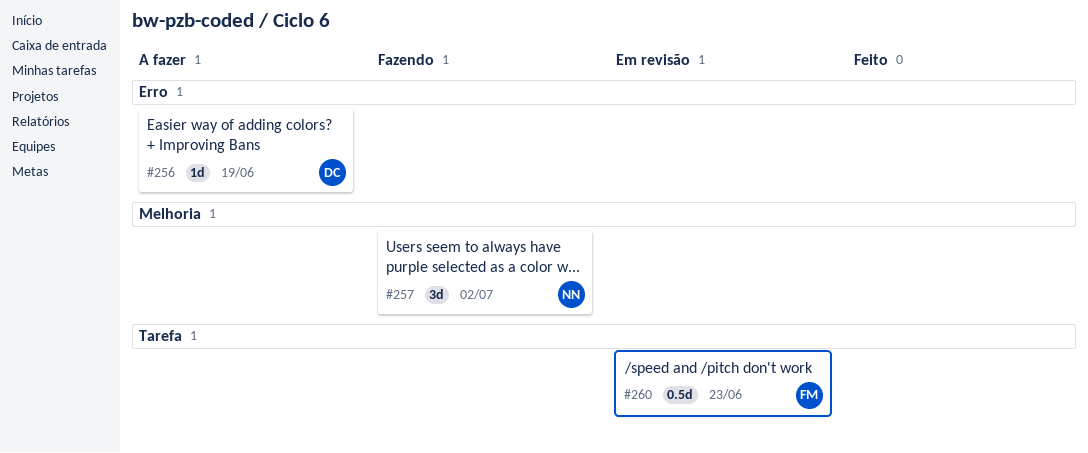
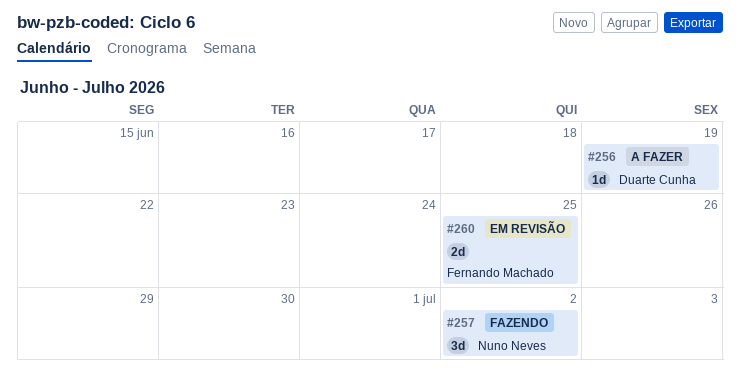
#260, estimate: 0.5d -> 2d
#260, due: Jun 23 -> Jun 25

